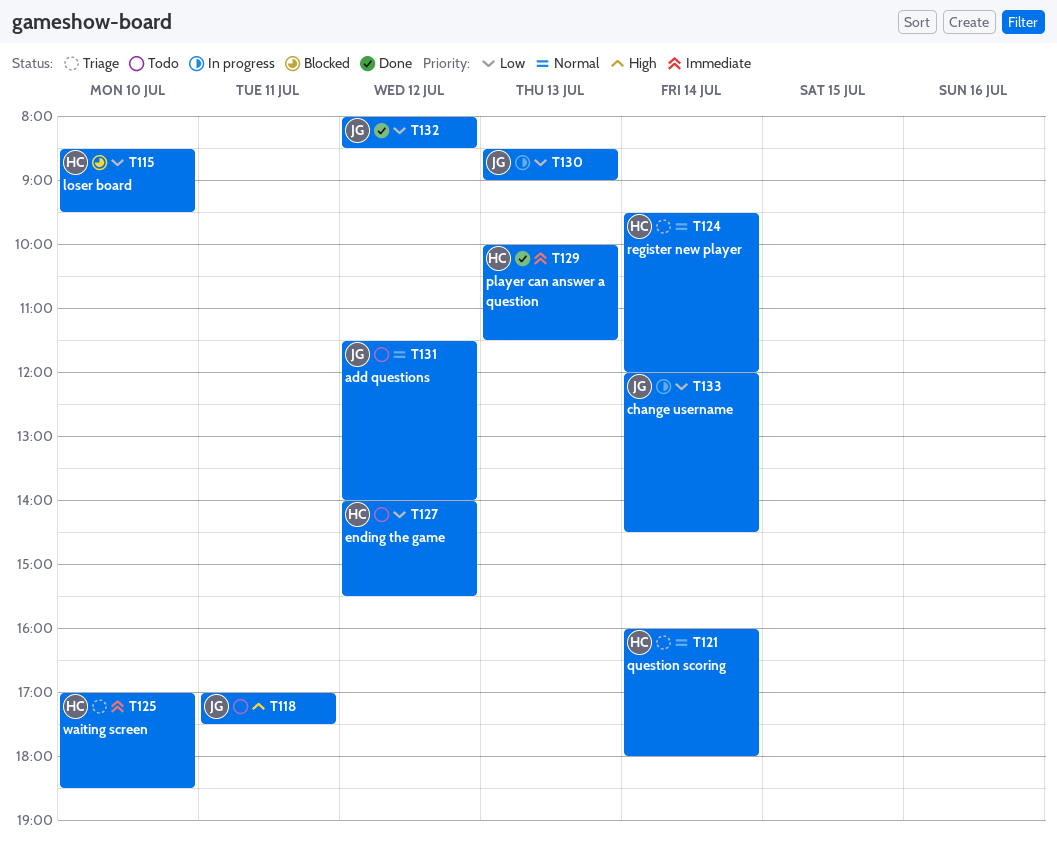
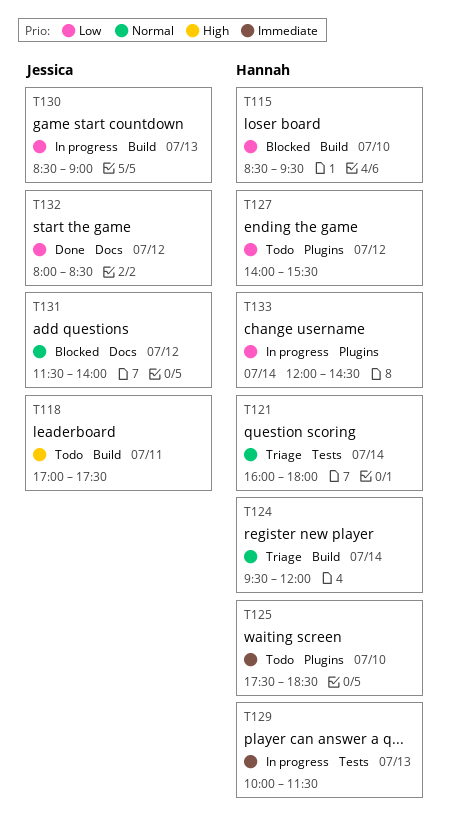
T125, status: Triage -> Todo
T125, begins: 17:00 -> 17:30
T129, status: Done -> In progress
T131, status: Todo -> Blocked
T133, owner: Jessica -> Hannah

